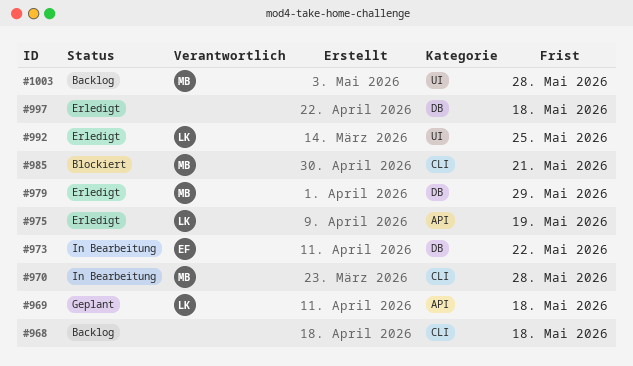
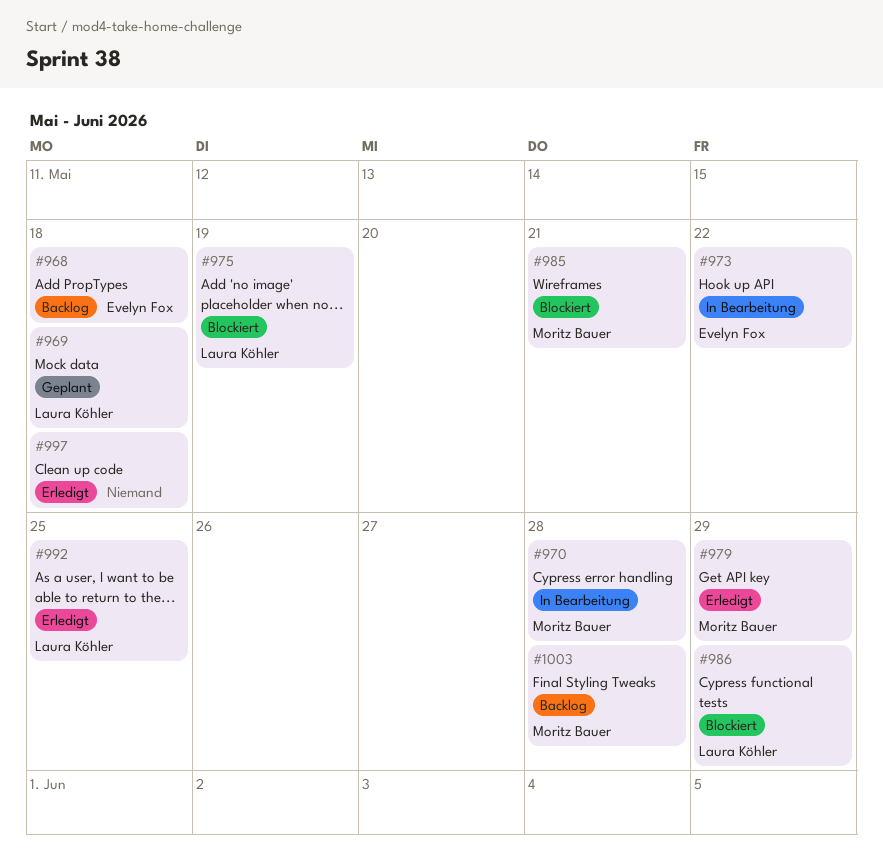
#968, owner: none -> Evelyn Fox
#975, status: Erledigt -> Blockiert
#986: none -> present

